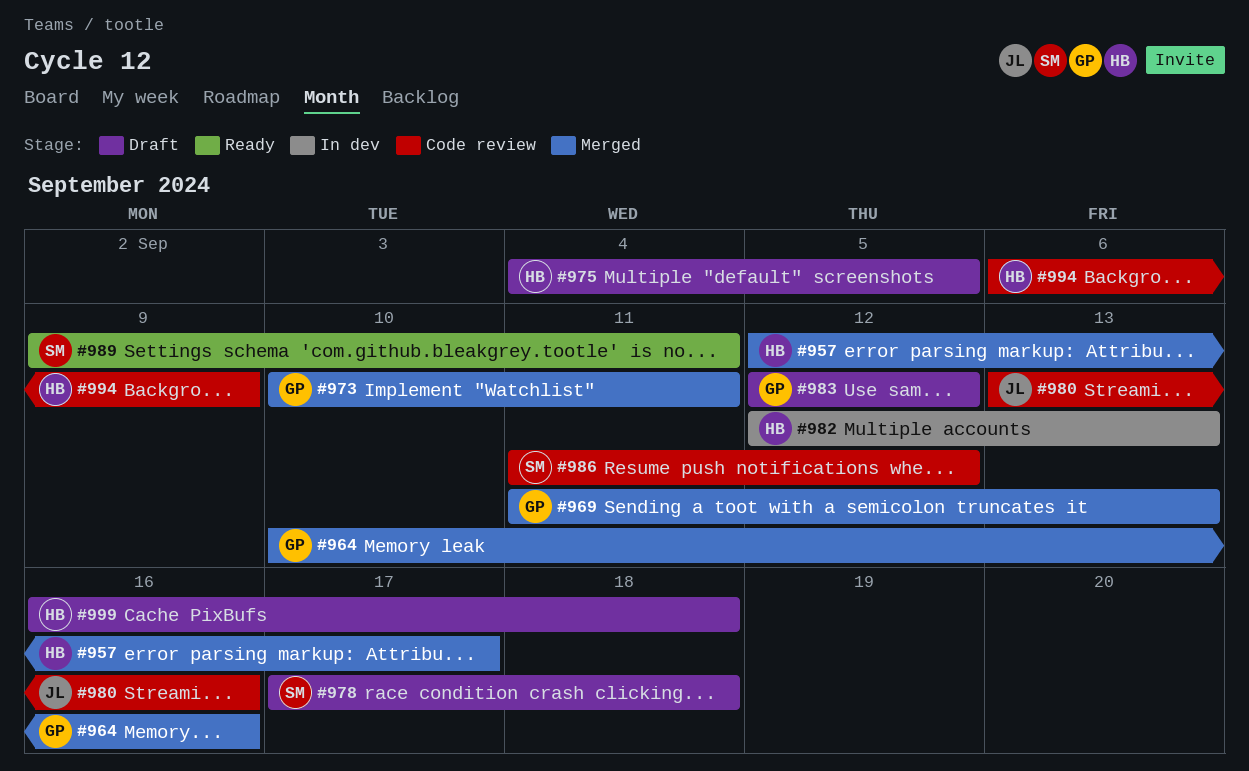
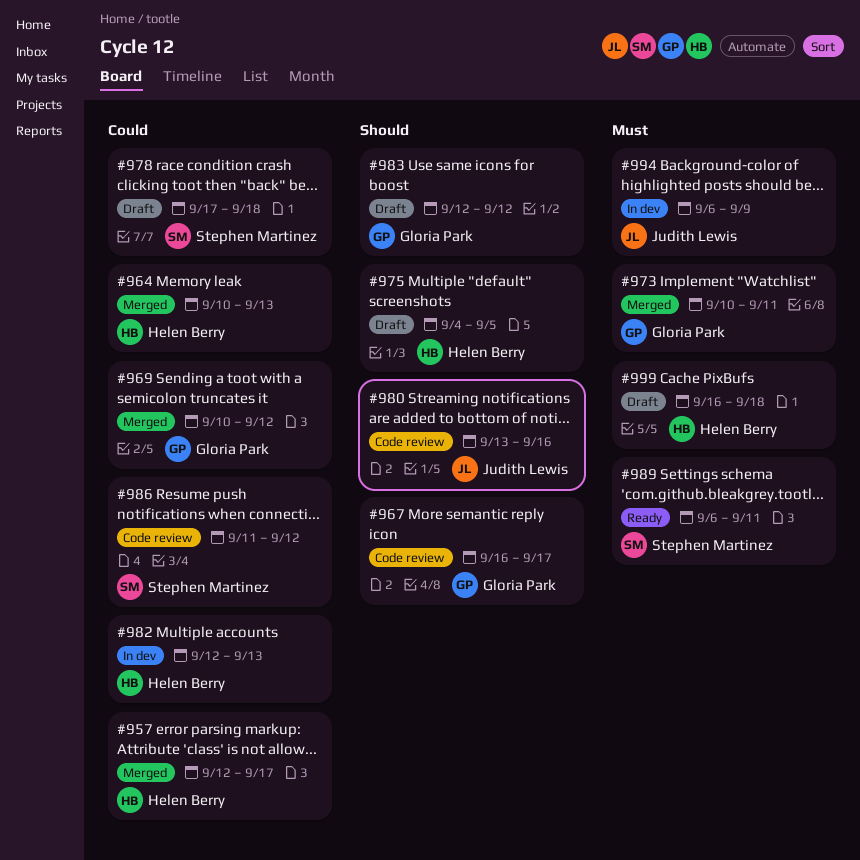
#964, owner: Gloria Park -> Helen Berry
#964, due: Sep 16 -> Sep 13
#967: none -> present
#969, start: Sep 11 -> Sep 10
#969, due: Sep 13 -> Sep 12
#989, start: Sep 9 -> Sep 6
#994, status: Code review -> In dev
#994, owner: Helen Berry -> Judith Lewis

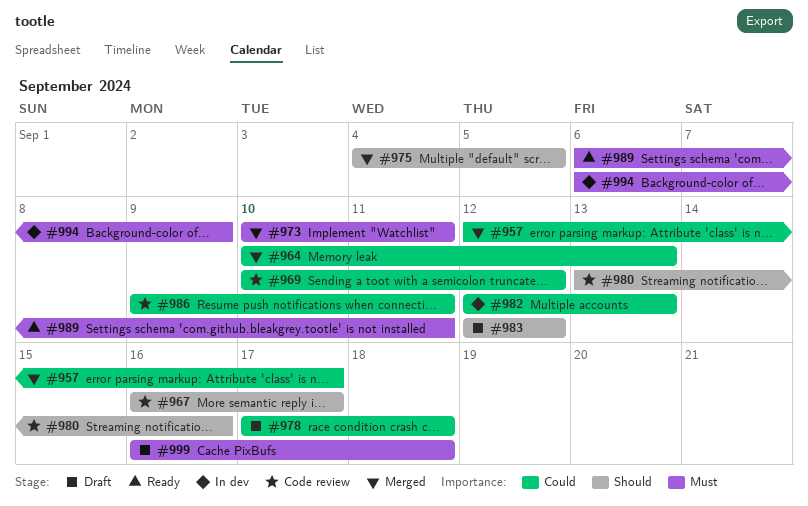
#969, status: Merged -> Code review
#975, status: Draft -> Merged
#986, start: Sep 11 -> Sep 9
#986, due: Sep 12 -> Sep 11

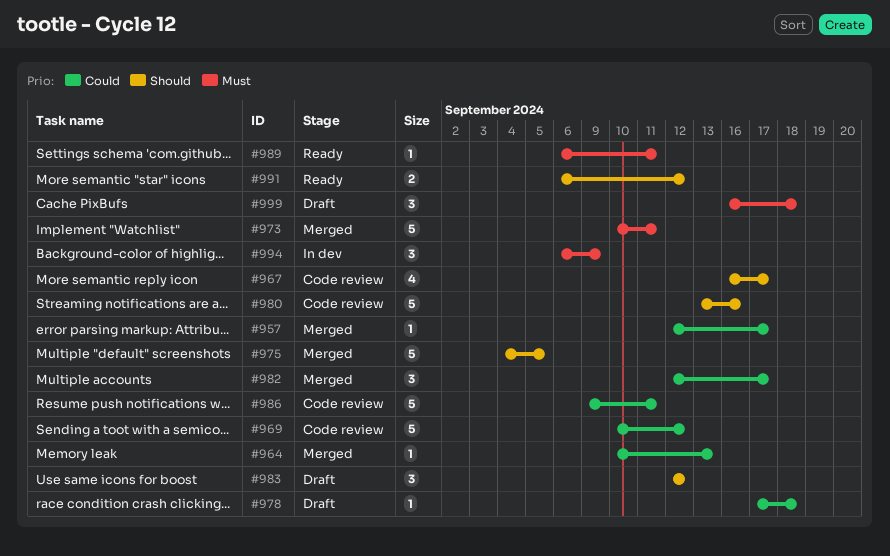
#982, status: In dev -> Merged
#982, due: Sep 13 -> Sep 17
#991: none -> present

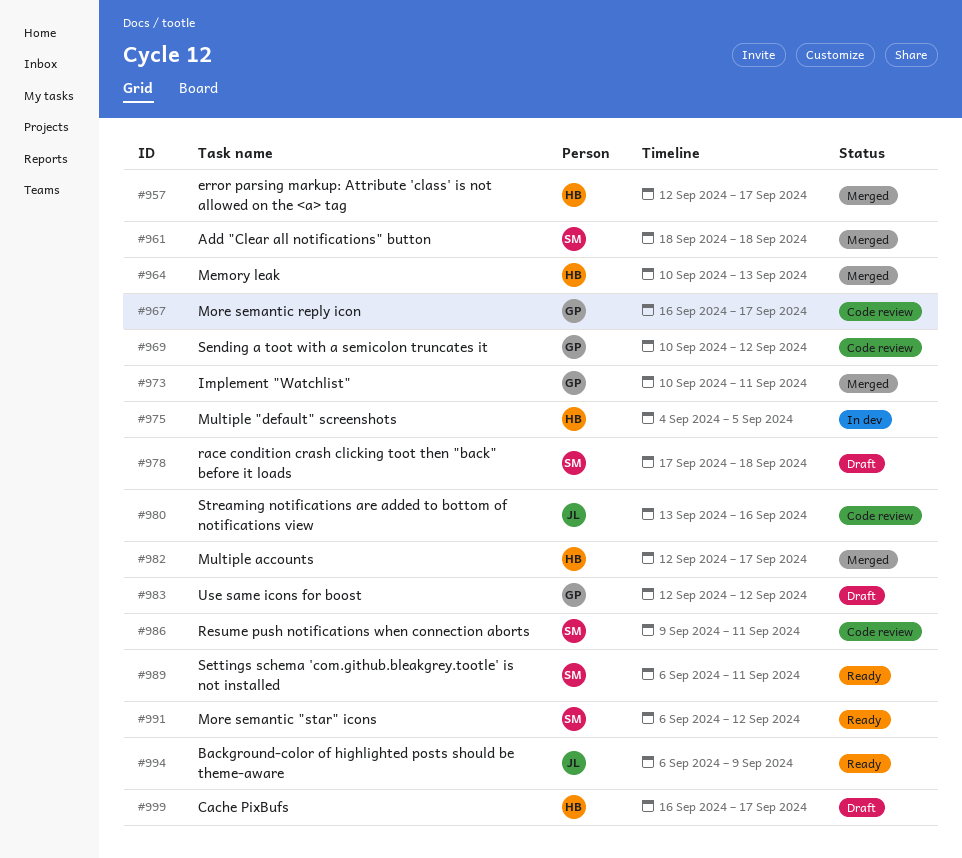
#961: none -> present
#975, status: Merged -> In dev
#994, status: In dev -> Ready
#999, due: Sep 18 -> Sep 17

